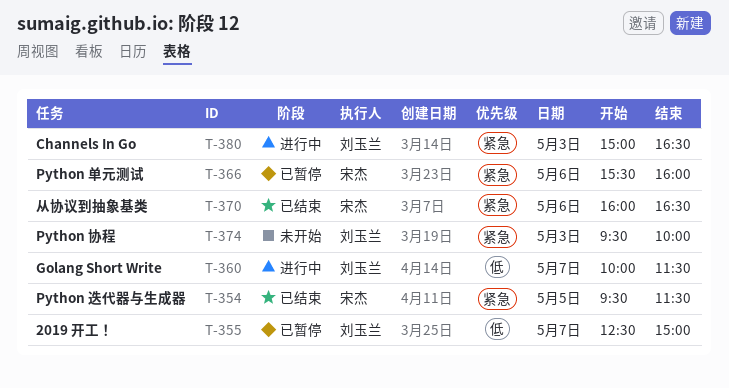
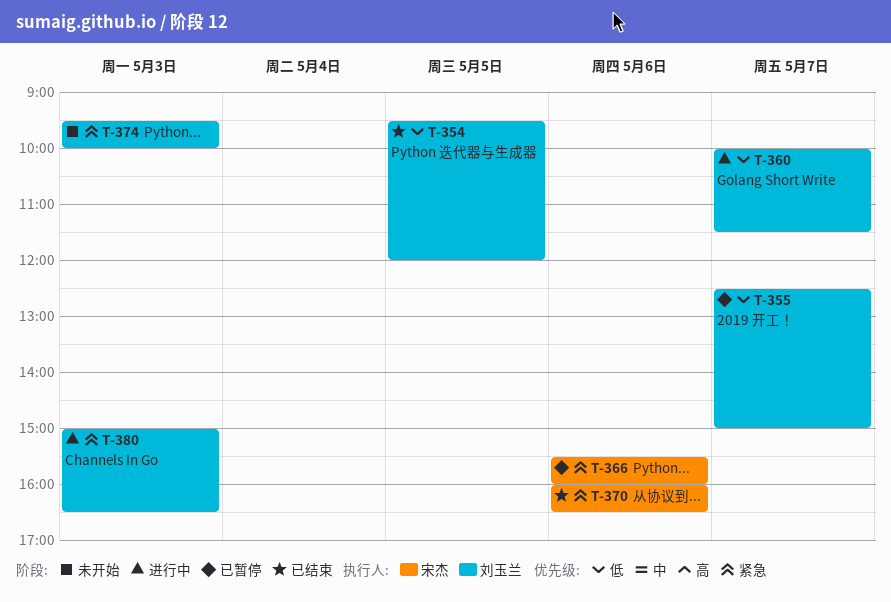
T-354, owner: 宋杰 -> 刘玉兰
T-354, priority: 紧急 -> 低
T-354, ends: 11:30 -> 12:00

